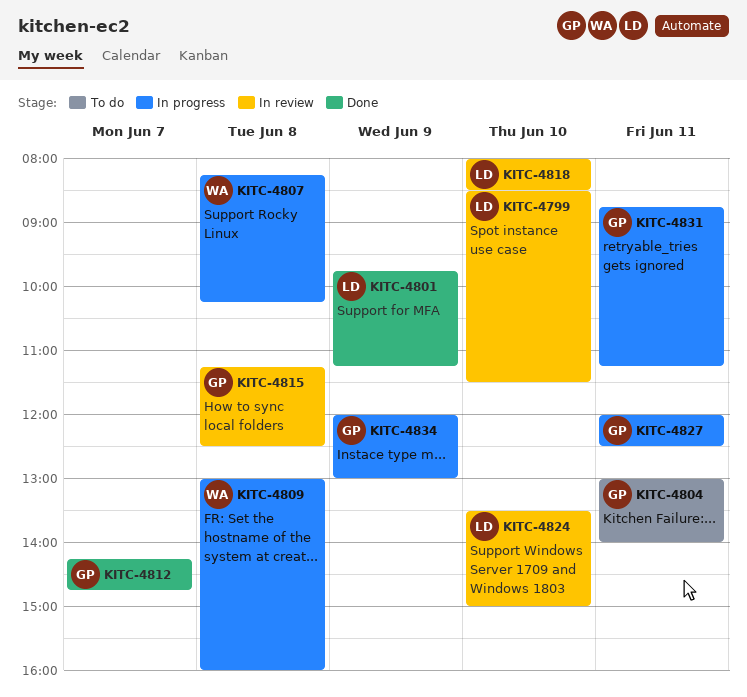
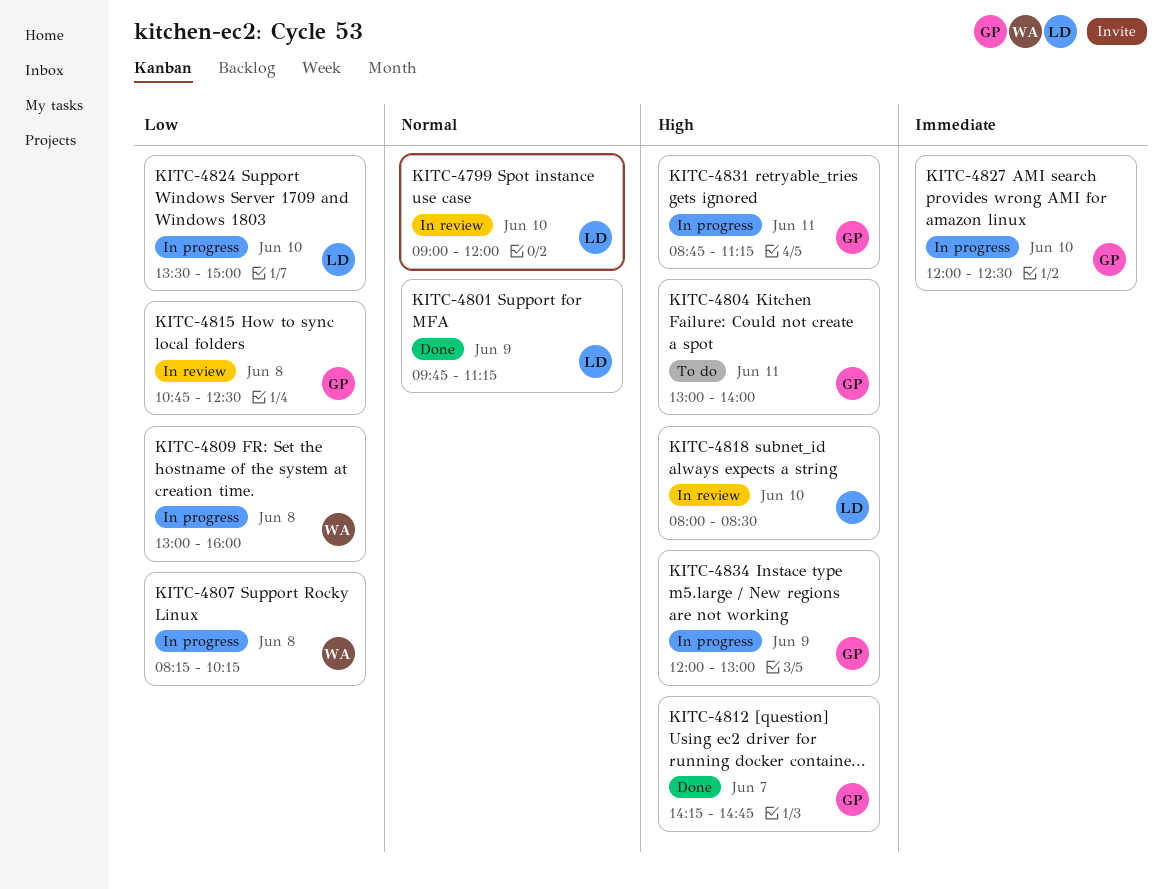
KITC-4799, begins: 08:30 -> 09:00
KITC-4799, ends: 11:30 -> 12:00
KITC-4815, begins: 11:15 -> 10:45
KITC-4824, status: In review -> In progress
KITC-4827, day: Jun 11 -> Jun 10

